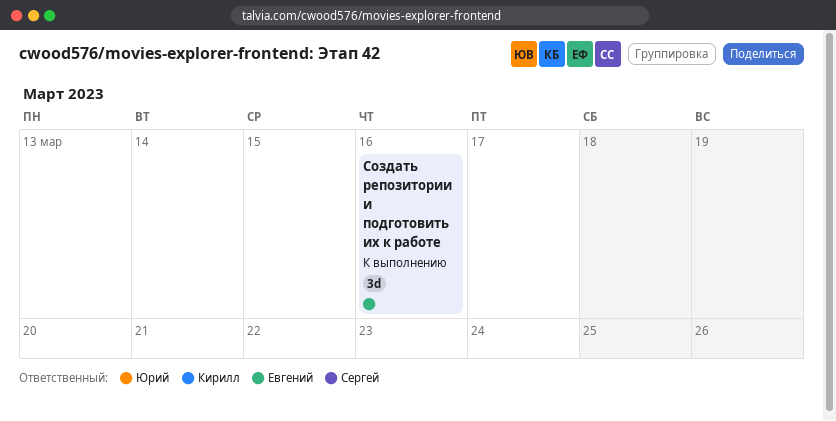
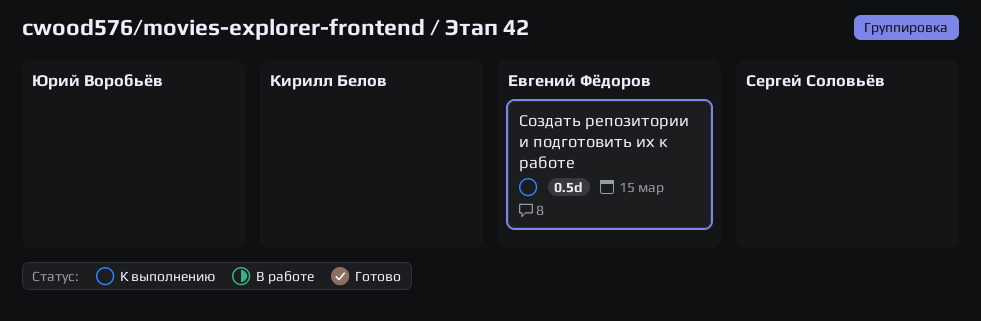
Создать репозитории и подготовить их к работе, estimate: 3d -> 0.5d
Создать репозитории и подготовить их к работе, due: Mar 16 -> Mar 15

